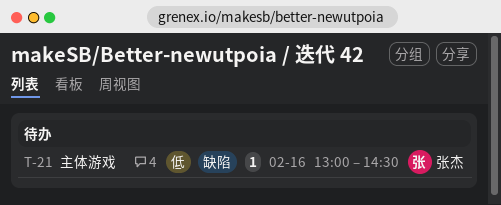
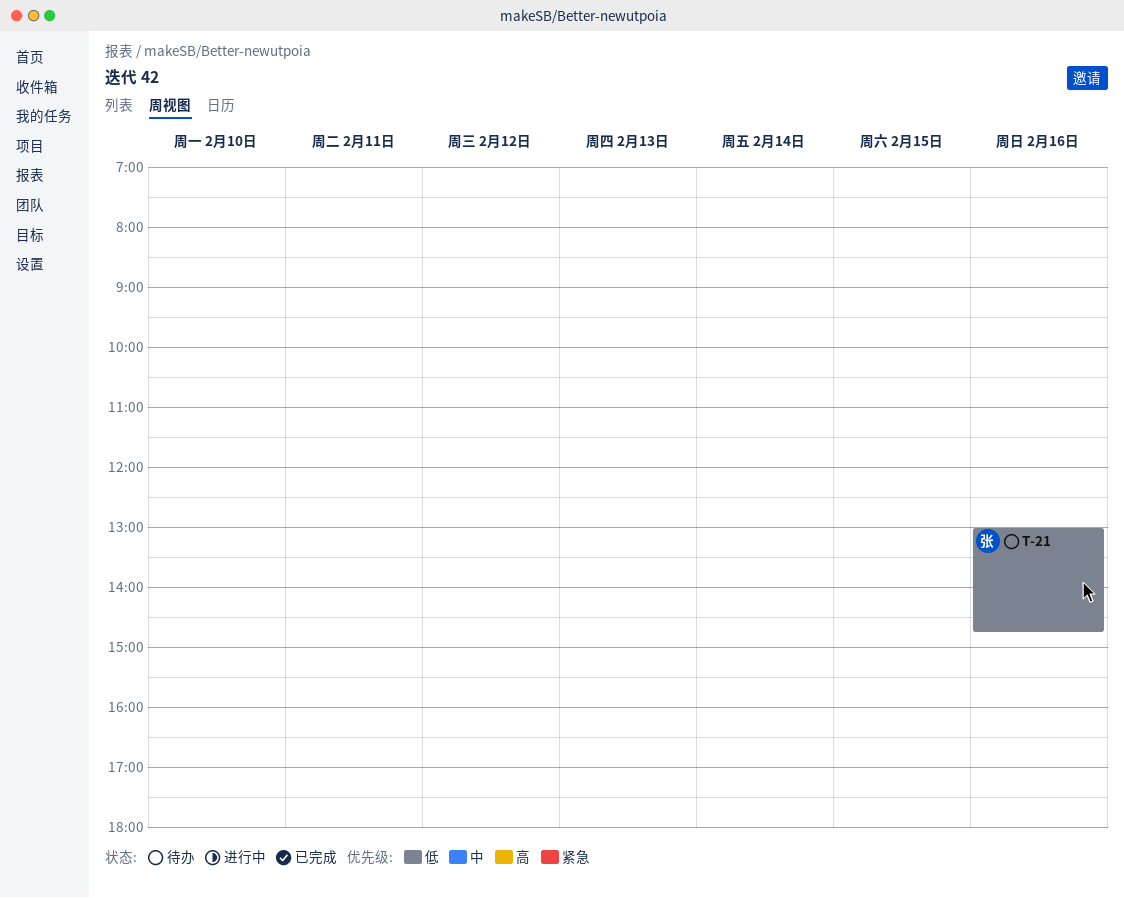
T-21, ends: 14:30 -> 14:45

